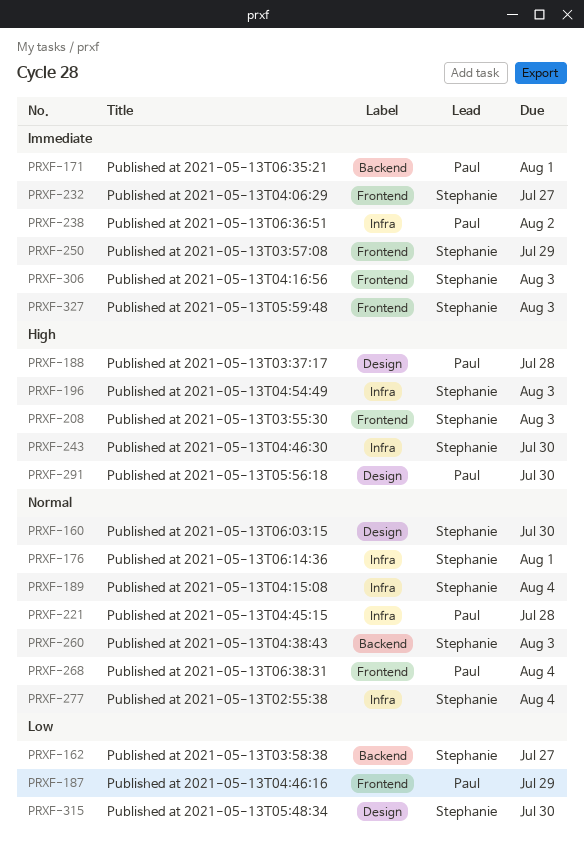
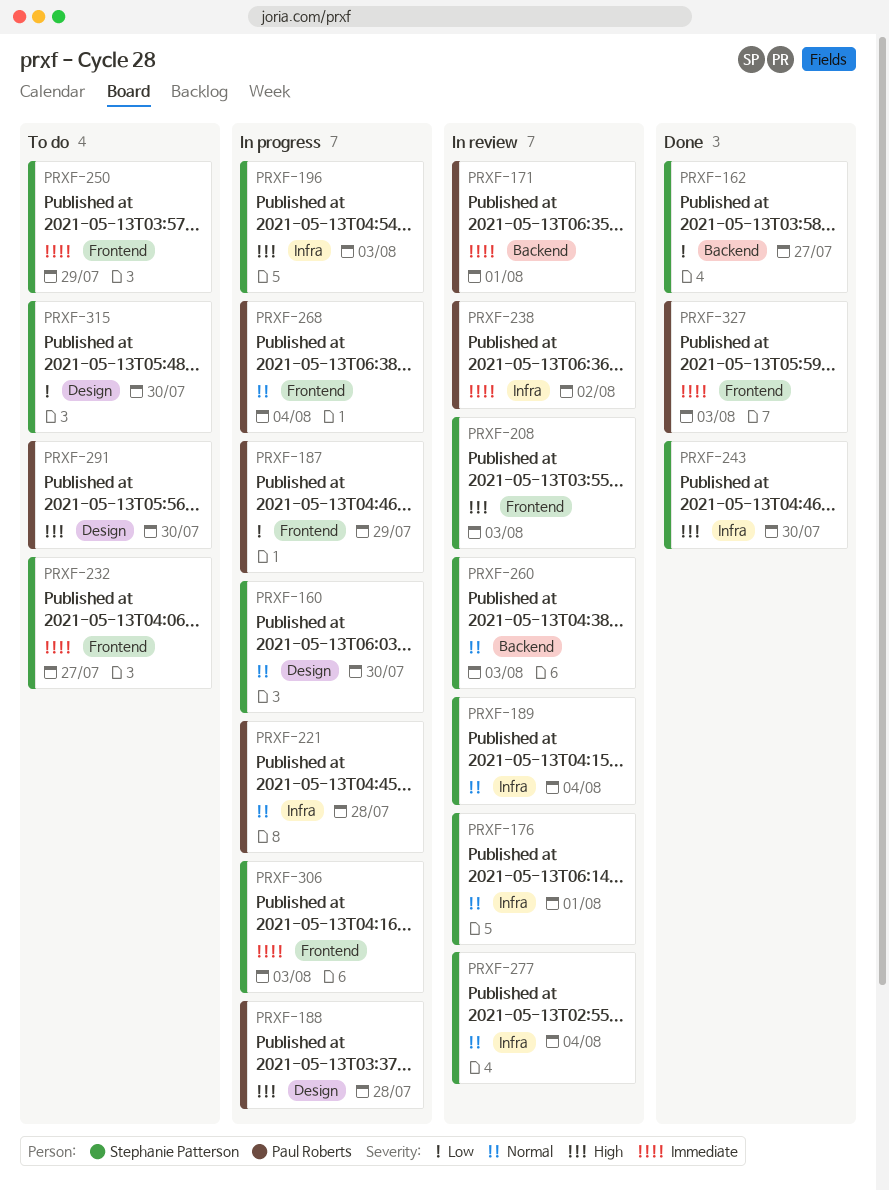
PRXF-327, owner: Stephanie Patterson -> Paul Roberts

